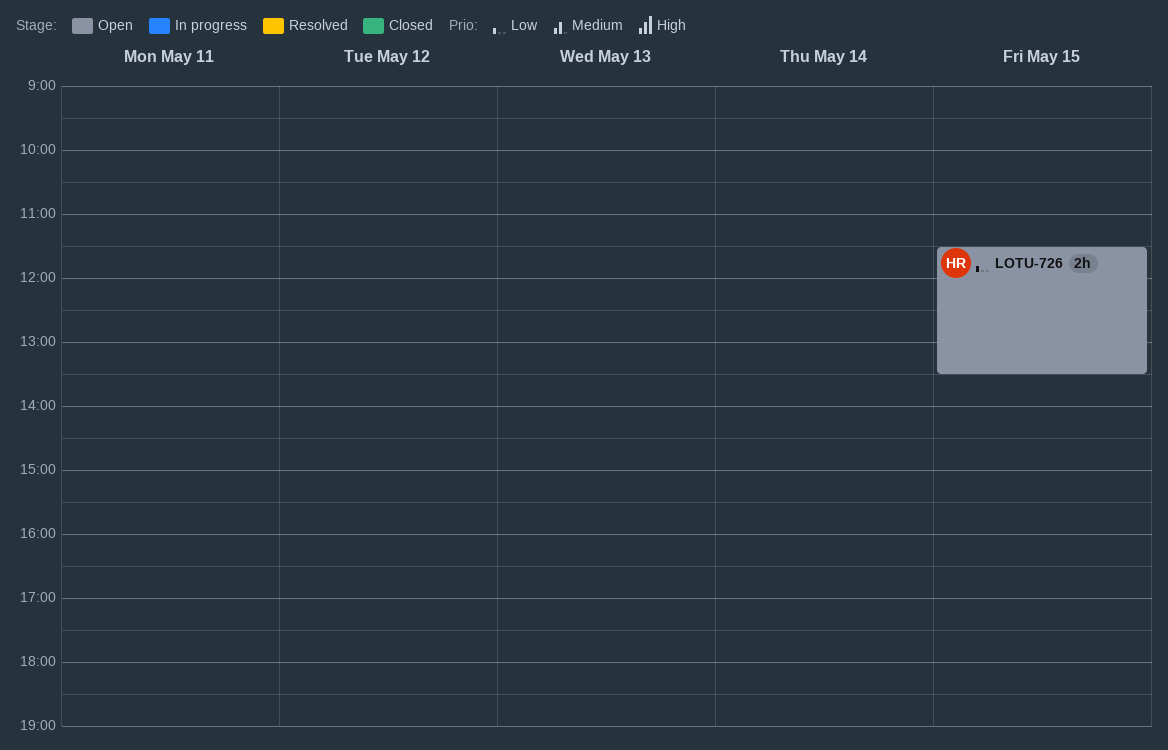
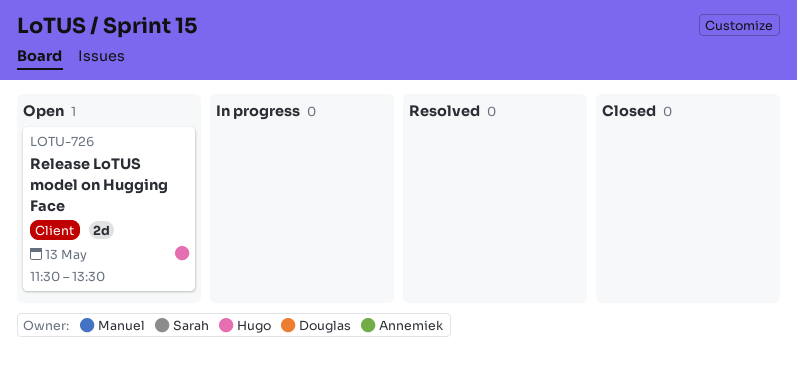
LOTU-726, estimate: 2h -> 2d
LOTU-726, day: May 15 -> May 13

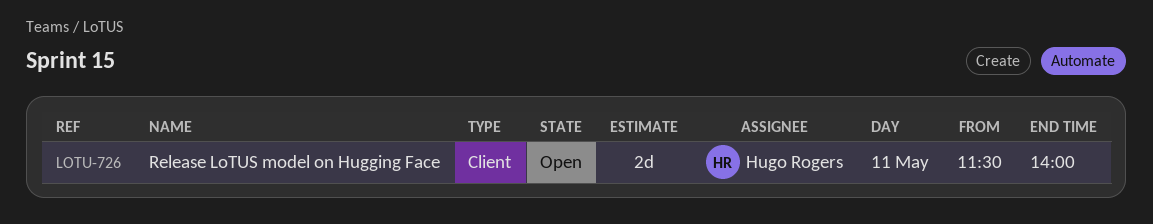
LOTU-726, day: May 13 -> May 11
LOTU-726, ends: 13:30 -> 14:00

